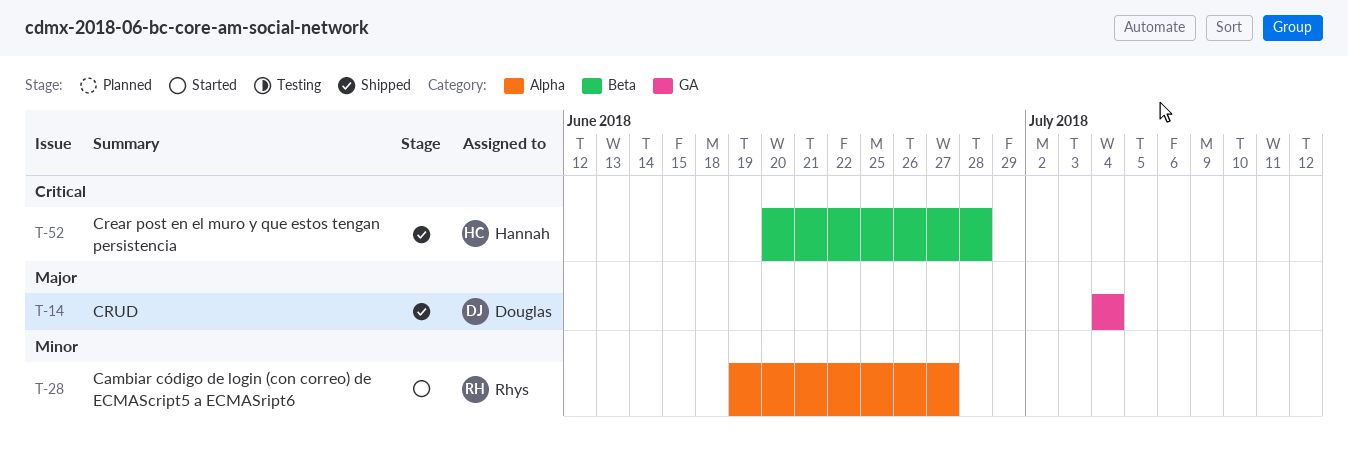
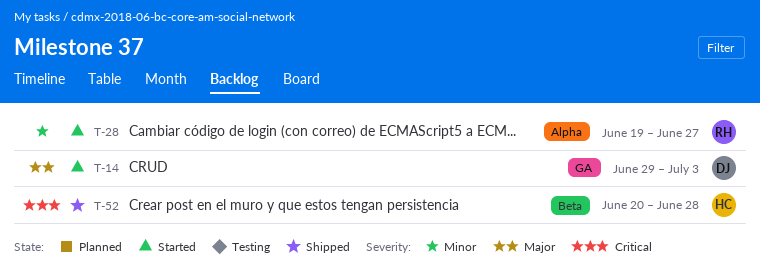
T-14, status: Shipped -> Started
T-14, start: Jul 4 -> Jun 29
T-14, due: Jul 4 -> Jul 3

